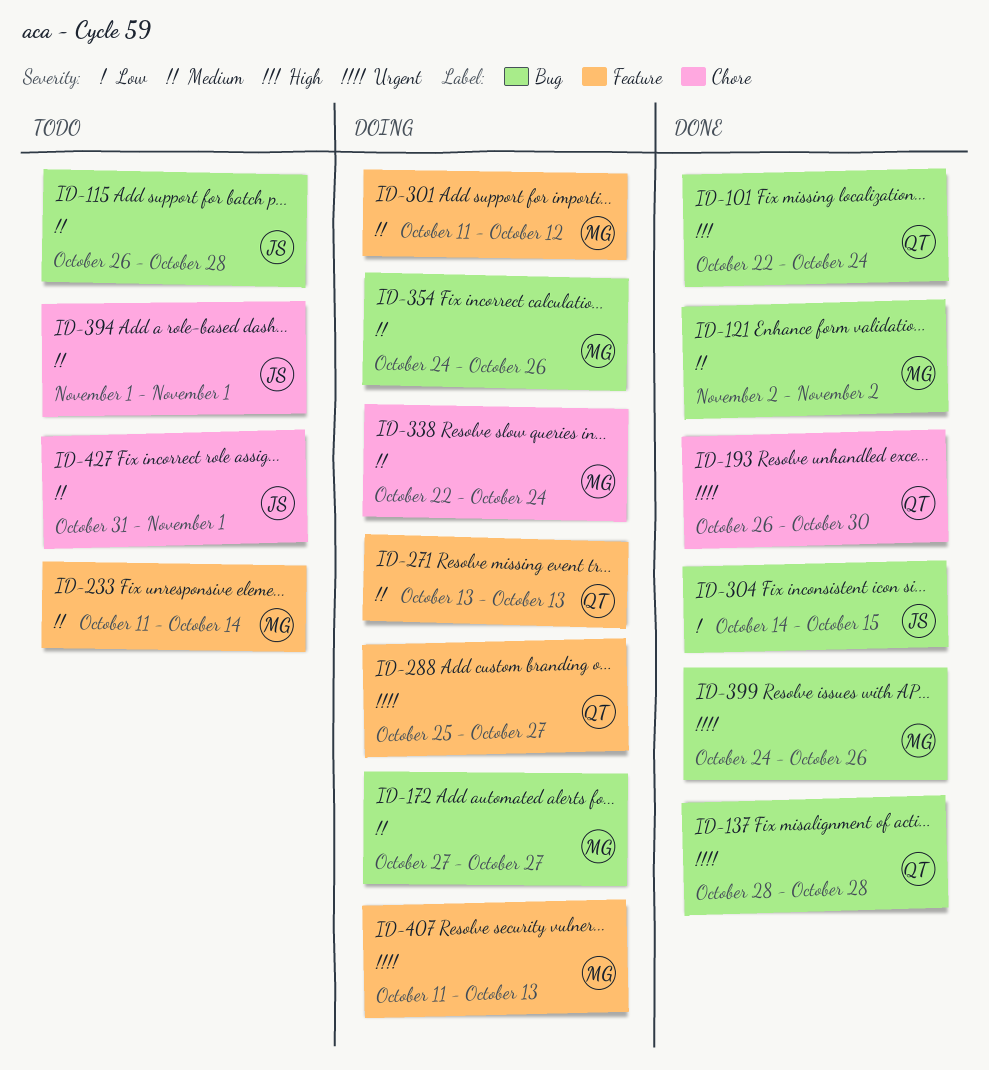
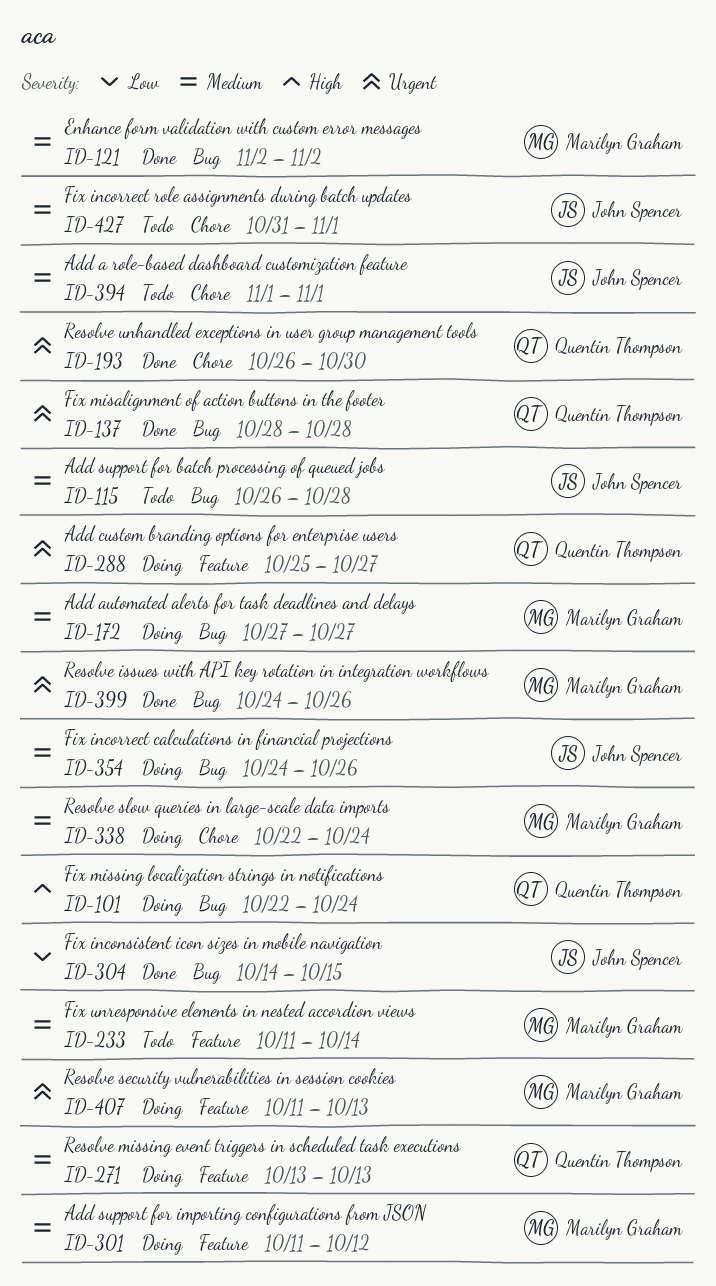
ID-101, status: Done -> Doing
ID-354, owner: Marilyn Graham -> John Spencer

